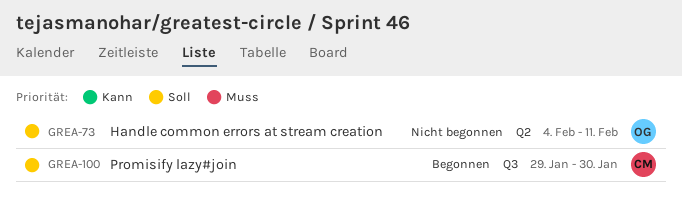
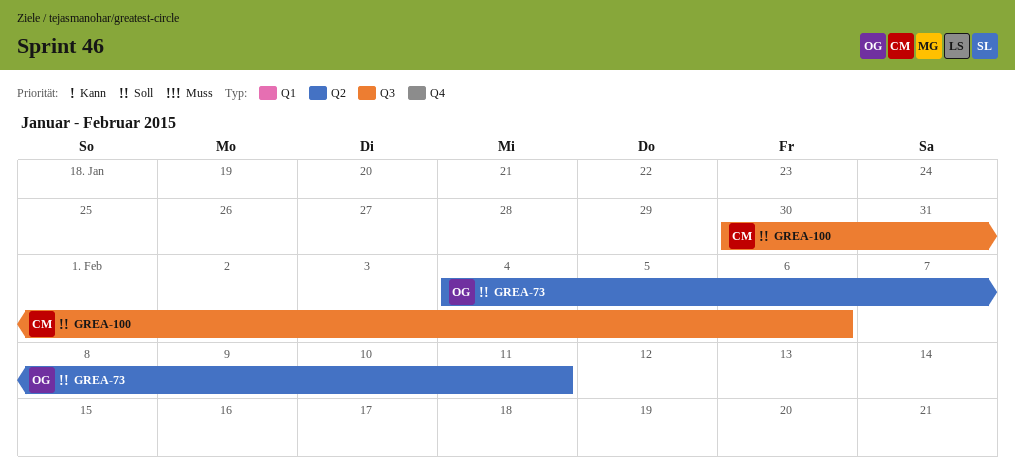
GREA-100, start: Jan 29 -> Jan 30
GREA-100, due: Jan 30 -> Feb 6

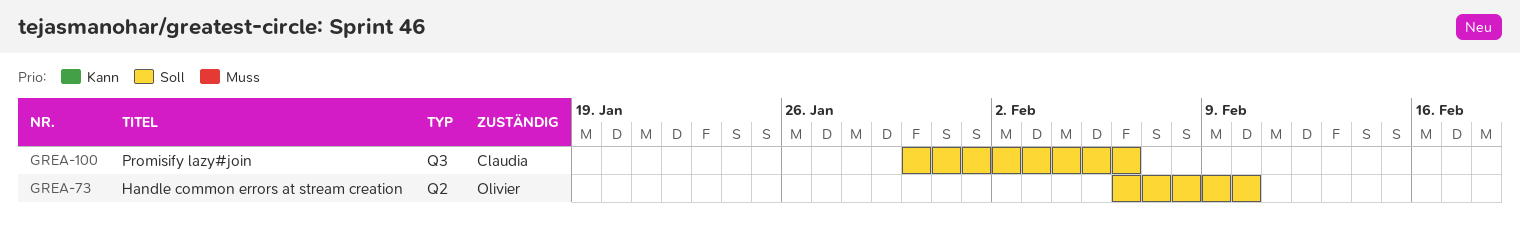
GREA-73, start: Feb 4 -> Feb 6
GREA-73, due: Feb 11 -> Feb 10

